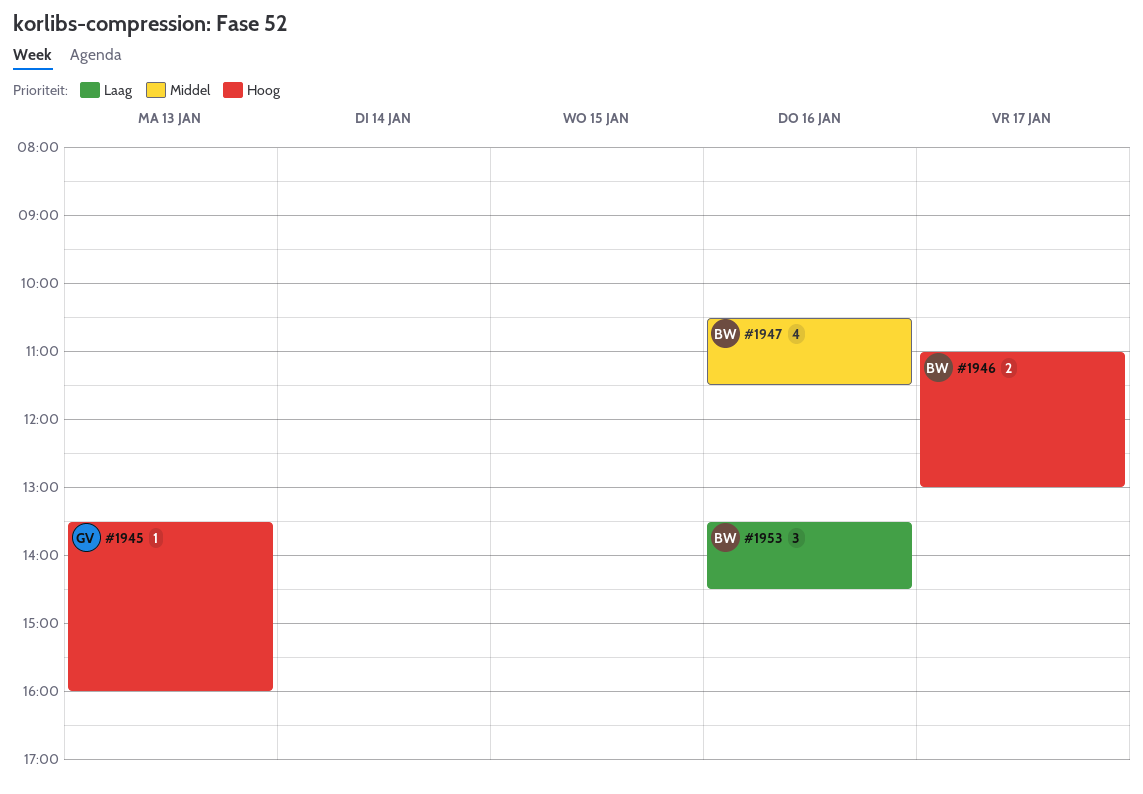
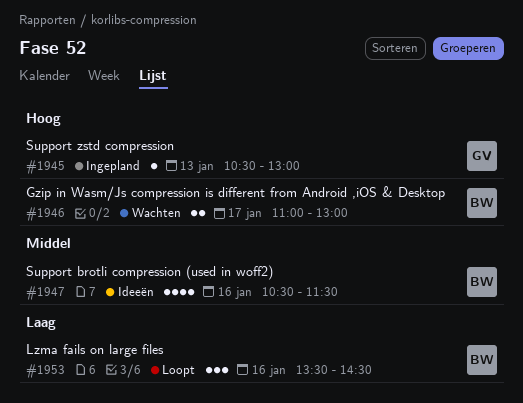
#1945, begins: 13:30 -> 10:30
#1945, ends: 16:00 -> 13:00

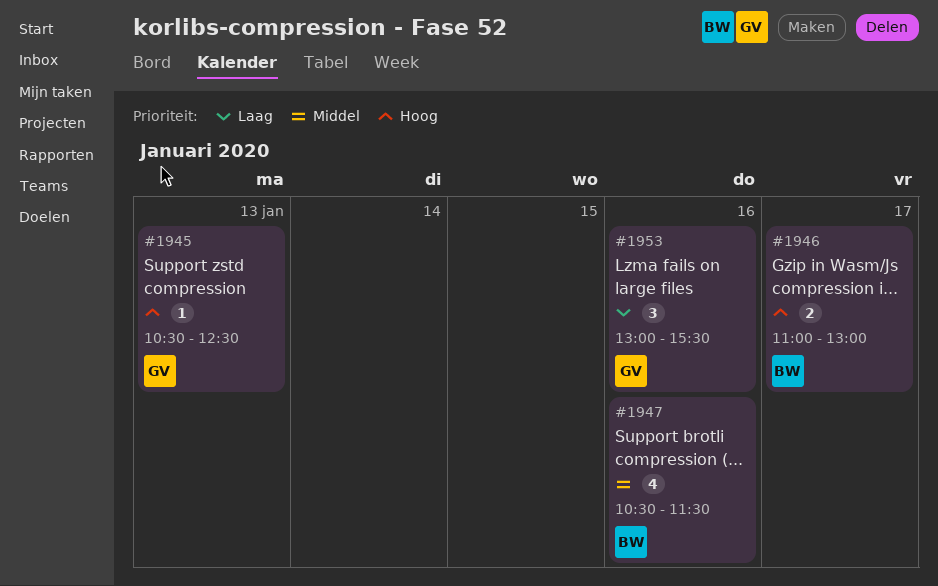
#1945, ends: 13:00 -> 12:30
#1953, owner: BW -> GV
#1953, begins: 13:30 -> 13:00
#1953, ends: 14:30 -> 15:30

